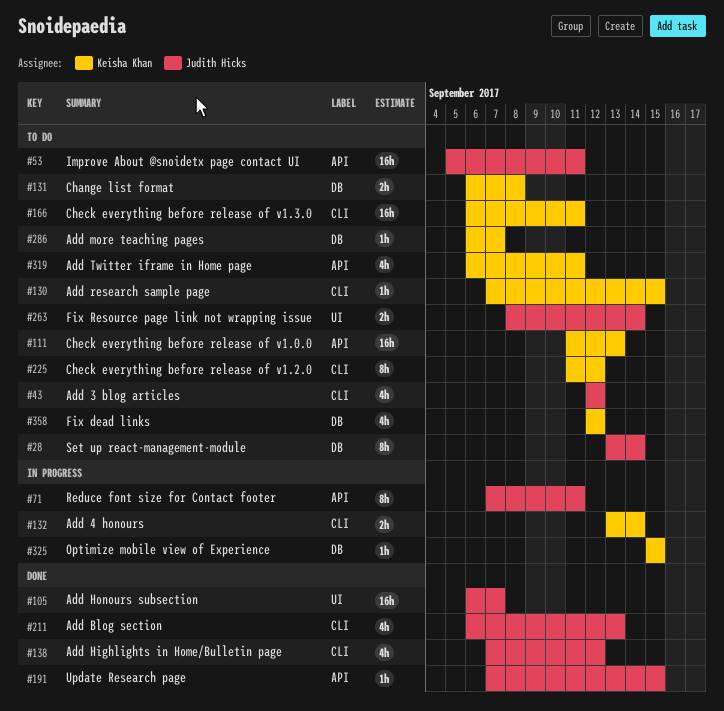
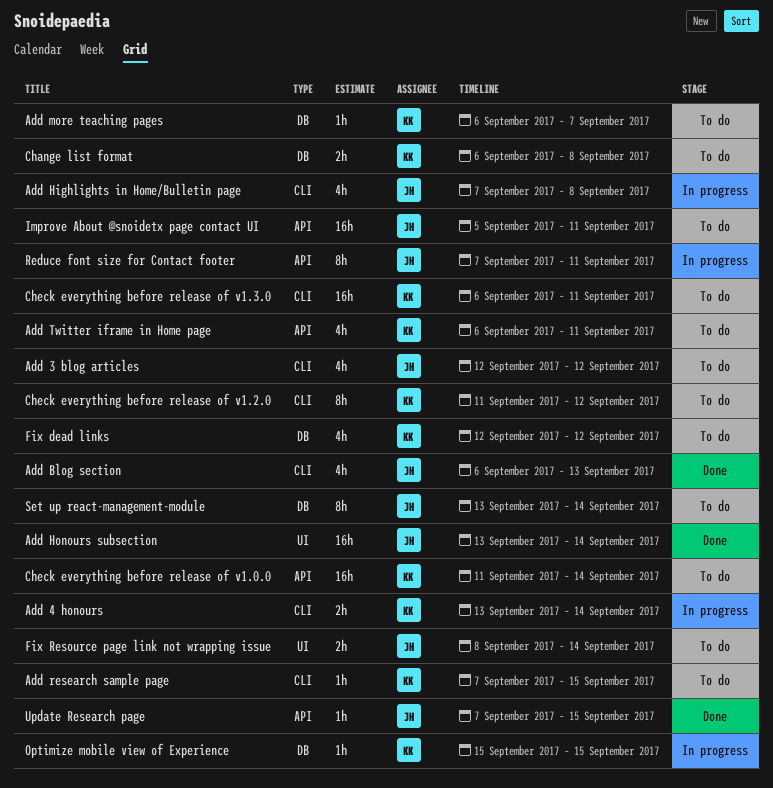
Add Highlights in Home/Bulletin page, status: Done -> In progress
Add Highlights in Home/Bulletin page, due: Sep 12 -> Sep 8
Add Honours subsection, start: Sep 6 -> Sep 13
Add Honours subsection, due: Sep 7 -> Sep 14
Check everything before release of v1.0.0, due: Sep 13 -> Sep 14

